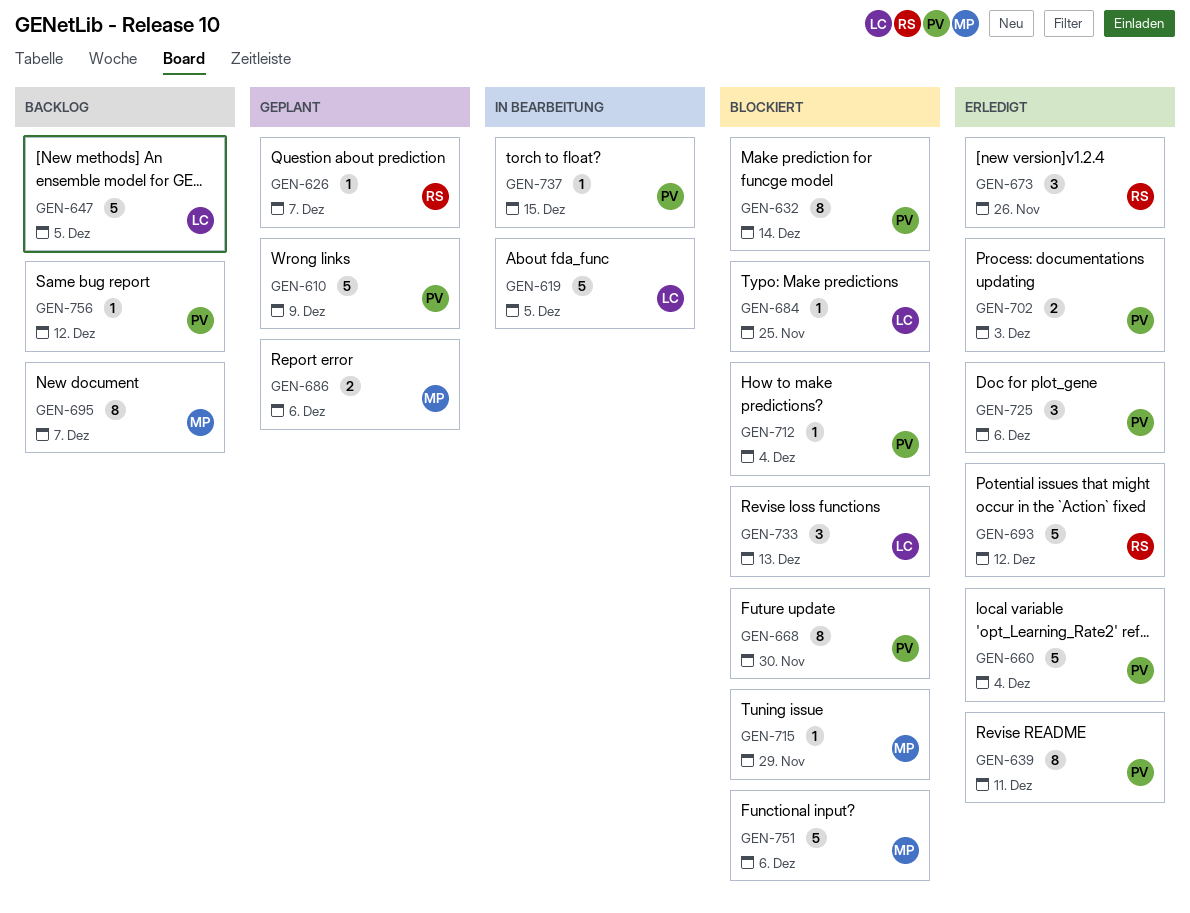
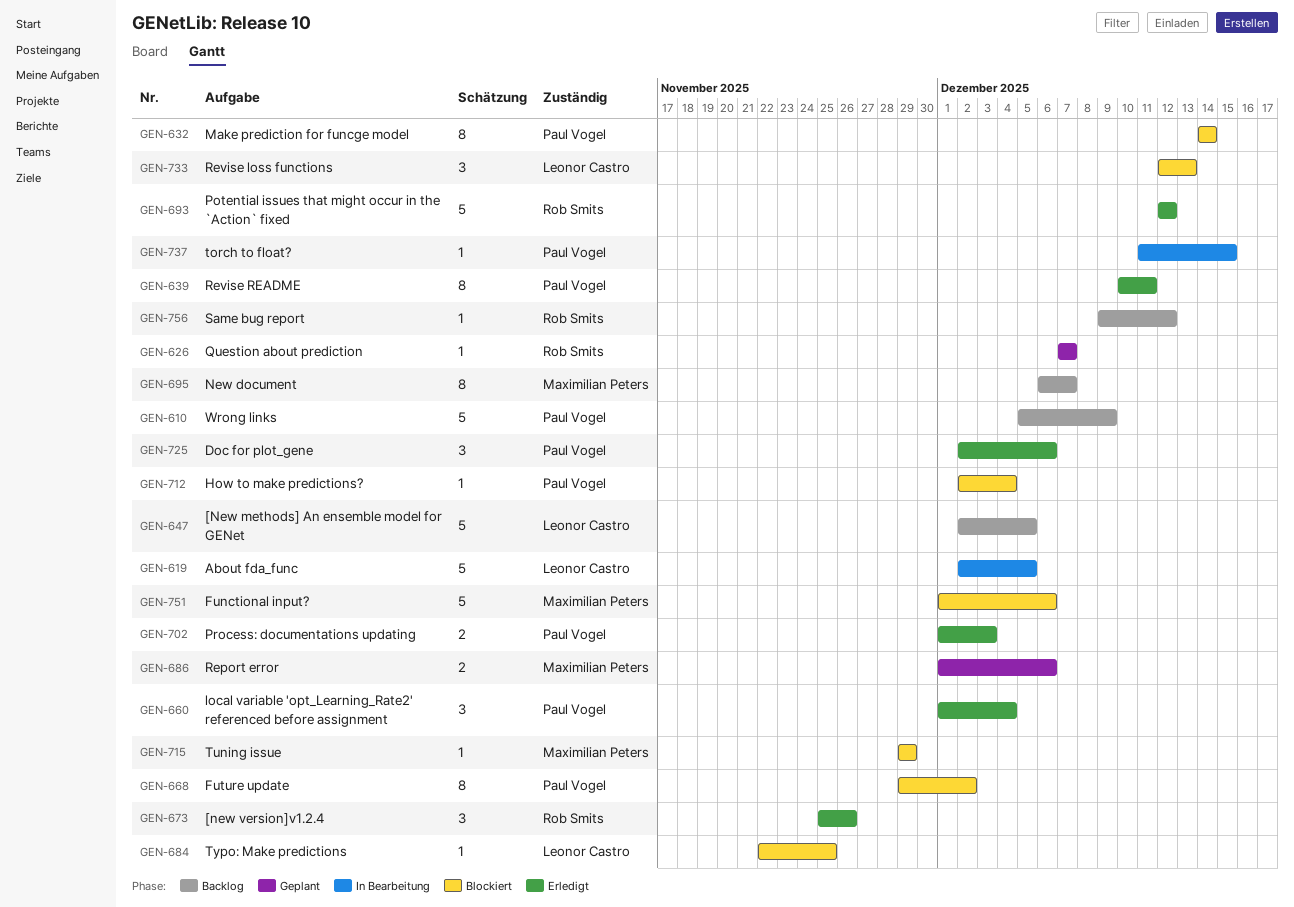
GEN-610, status: Geplant -> Backlog
GEN-660, estimate: 5 -> 3
GEN-668, due: Nov 30 -> Dec 2
GEN-756, owner: Paul Vogel -> Rob Smits

